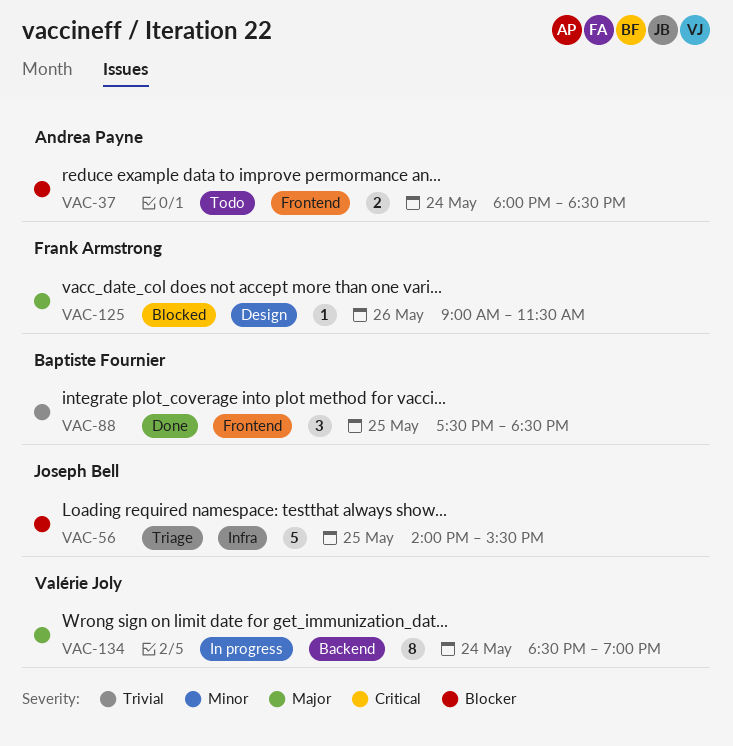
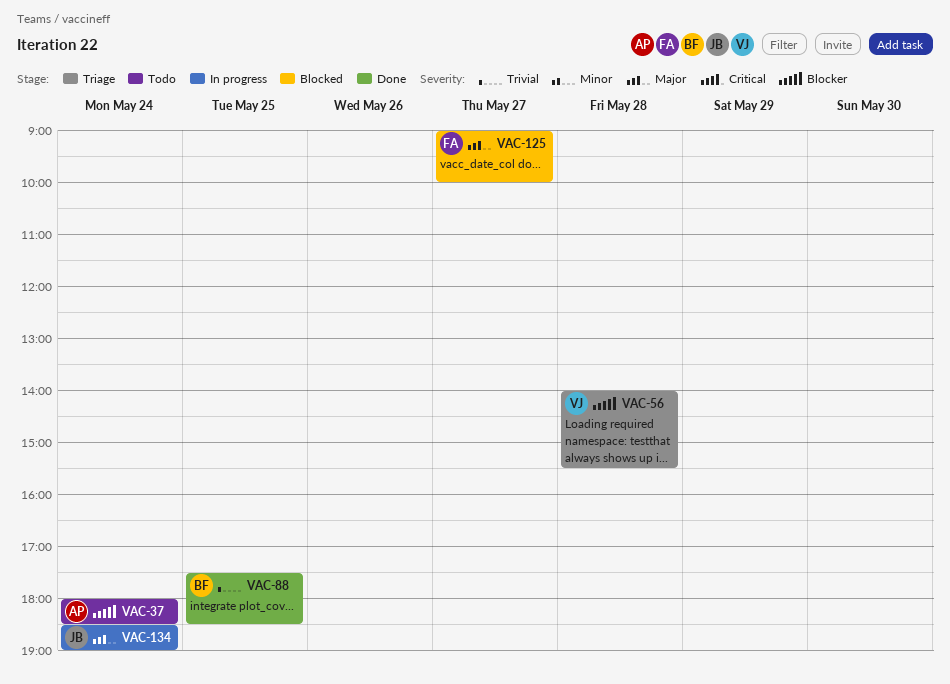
VAC-56, owner: Joseph Bell -> Valérie Joly
VAC-56, day: May 25 -> May 28
VAC-125, day: May 26 -> May 27
VAC-125, ends: 11:30 -> 10:00
VAC-134, owner: Valérie Joly -> Joseph Bell

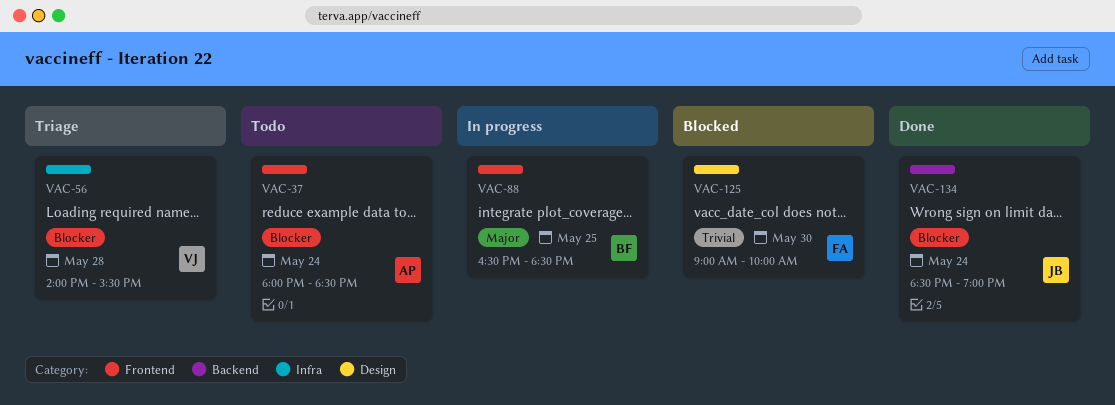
VAC-88, status: Done -> In progress
VAC-88, priority: Trivial -> Major
VAC-88, begins: 17:30 -> 16:30
VAC-125, priority: Major -> Trivial
VAC-125, day: May 27 -> May 30
VAC-134, status: In progress -> Done
VAC-134, priority: Major -> Blocker

